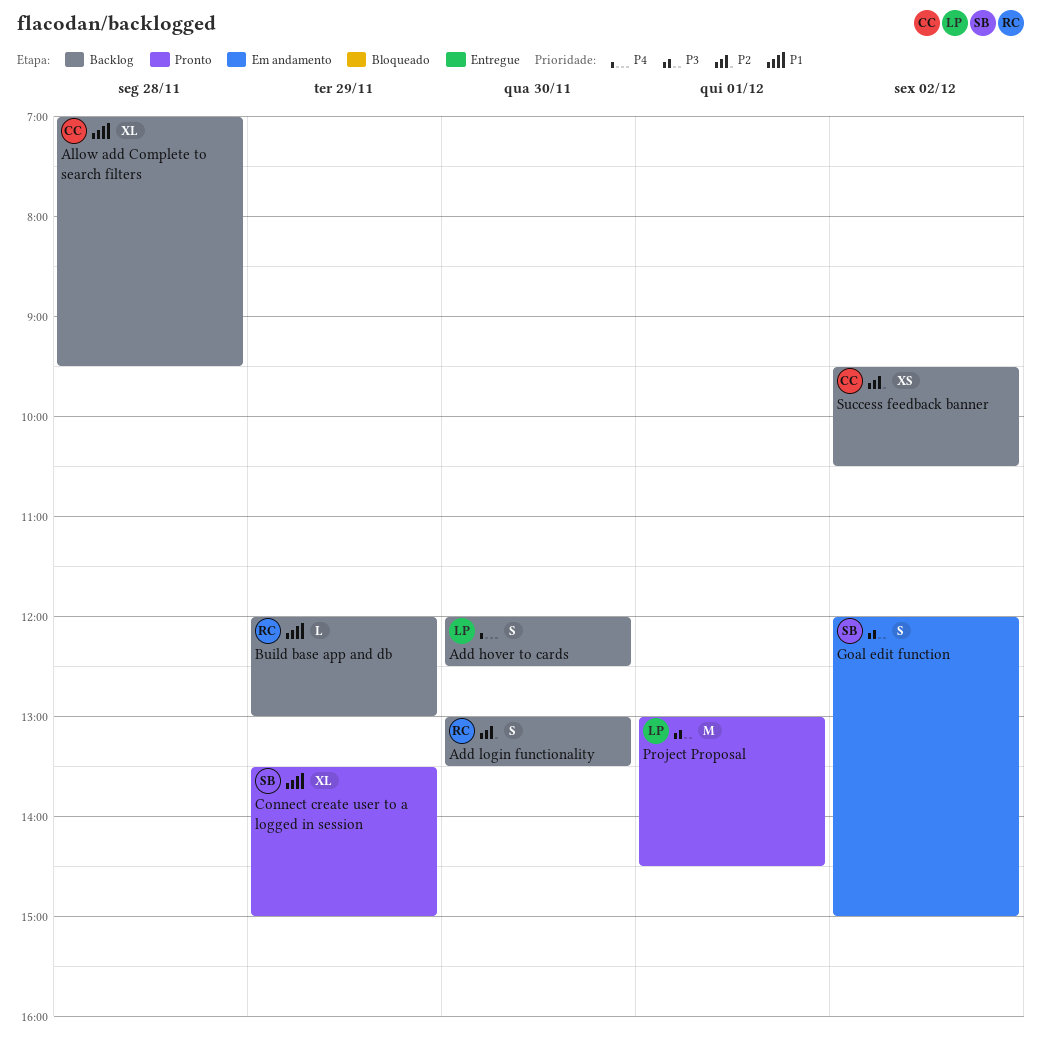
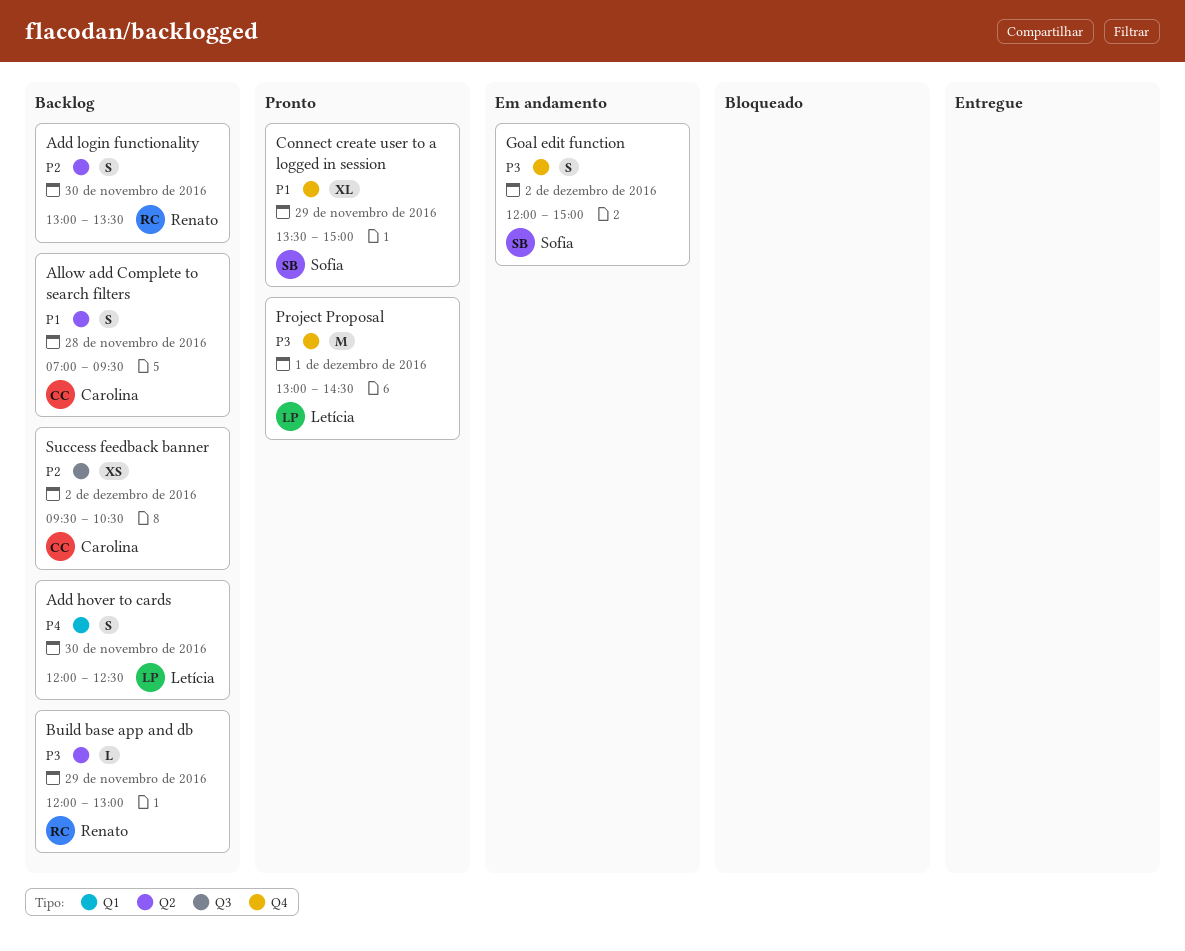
Allow add Complete to search filters, estimate: XL -> S
Build base app and db, priority: P1 -> P3

